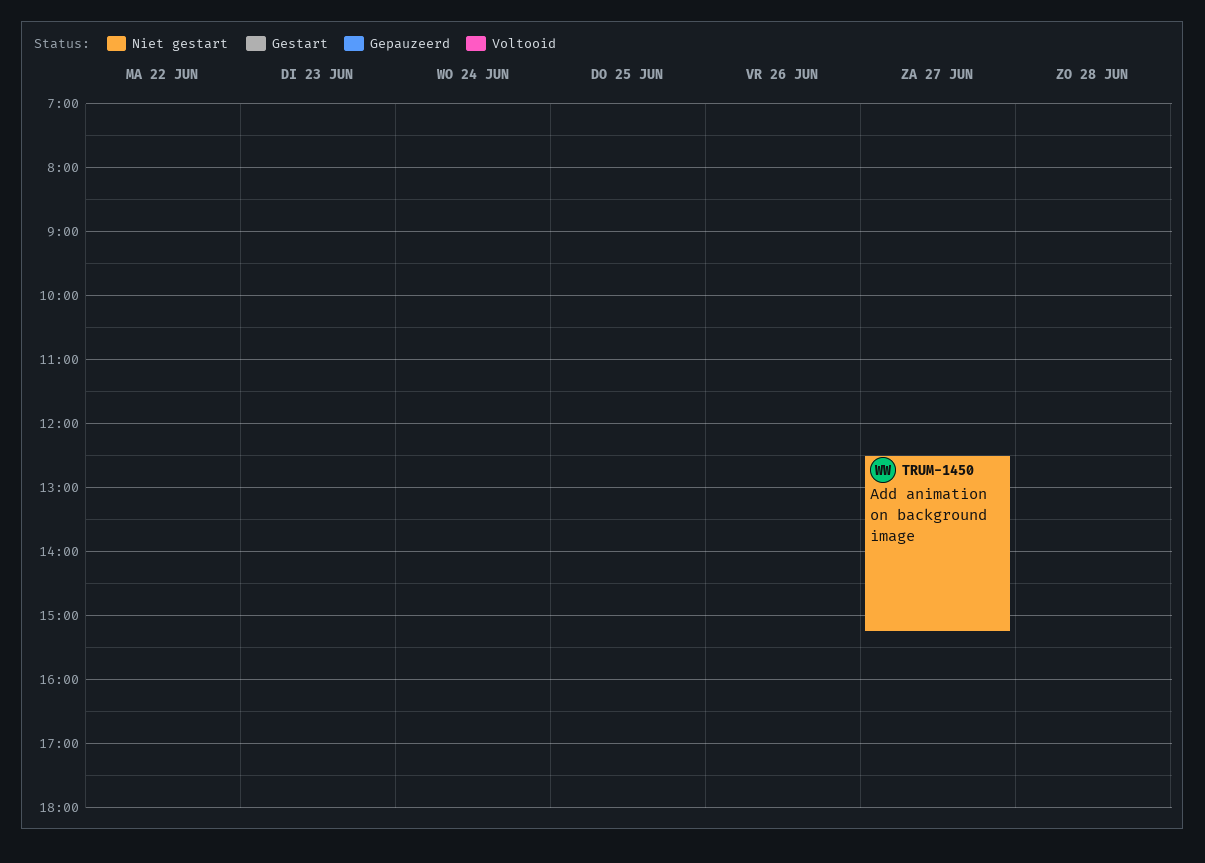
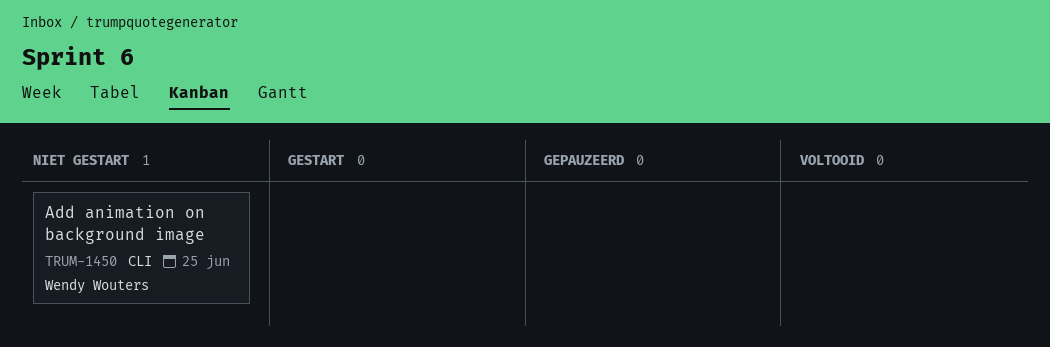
TRUM-1450, day: Jun 27 -> Jun 25

